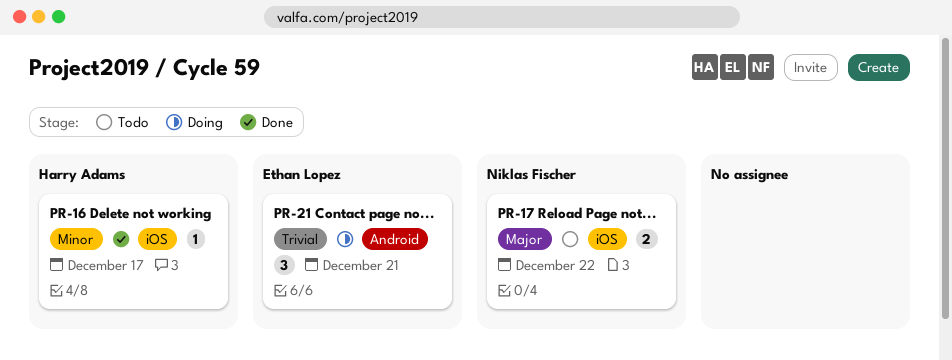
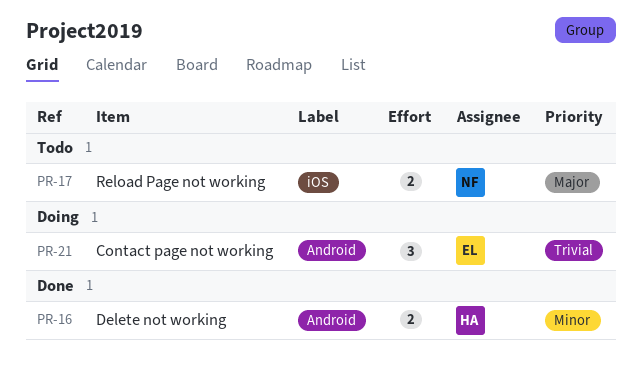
PR-16, label: iOS -> Android
PR-16, estimate: 1 -> 2

